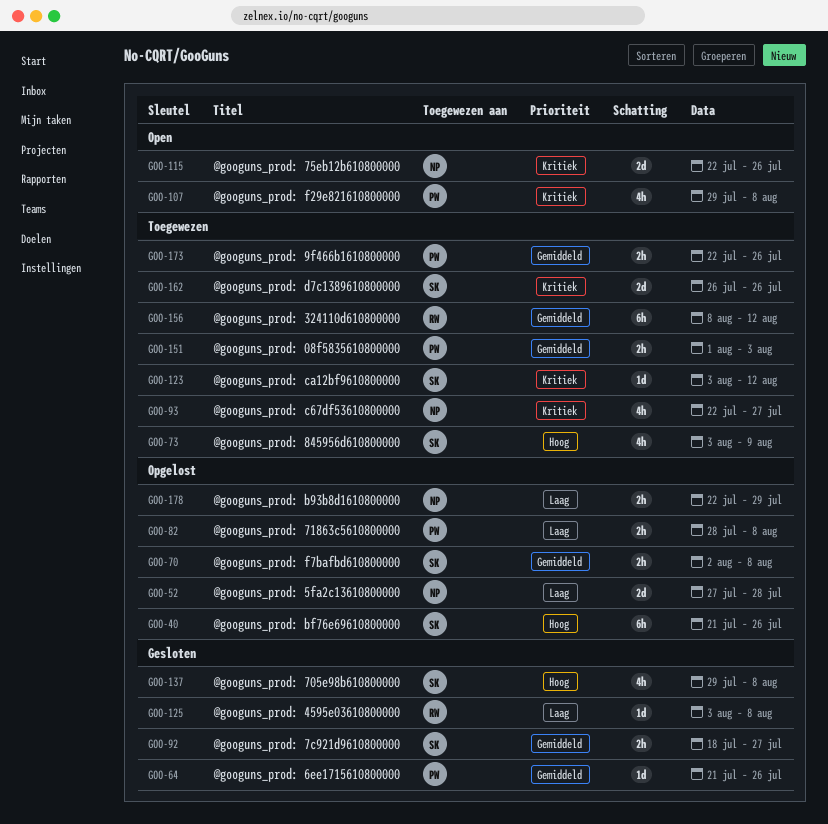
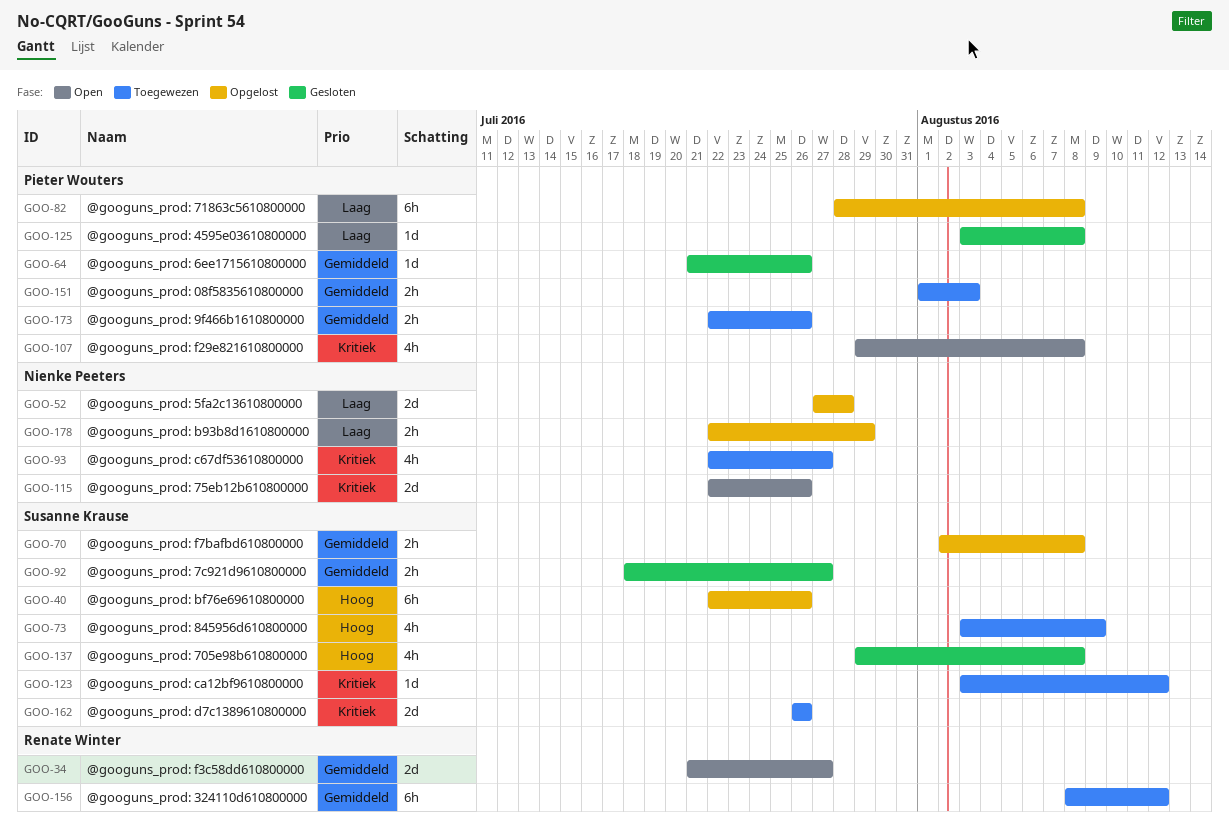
GOO-34: none -> present
GOO-40, start: Jul 21 -> Jul 22
GOO-82, estimate: 2h -> 6h
GOO-125, owner: Renate Winter -> Pieter Wouters

